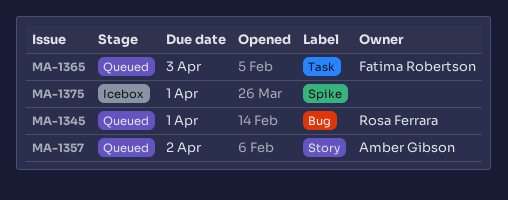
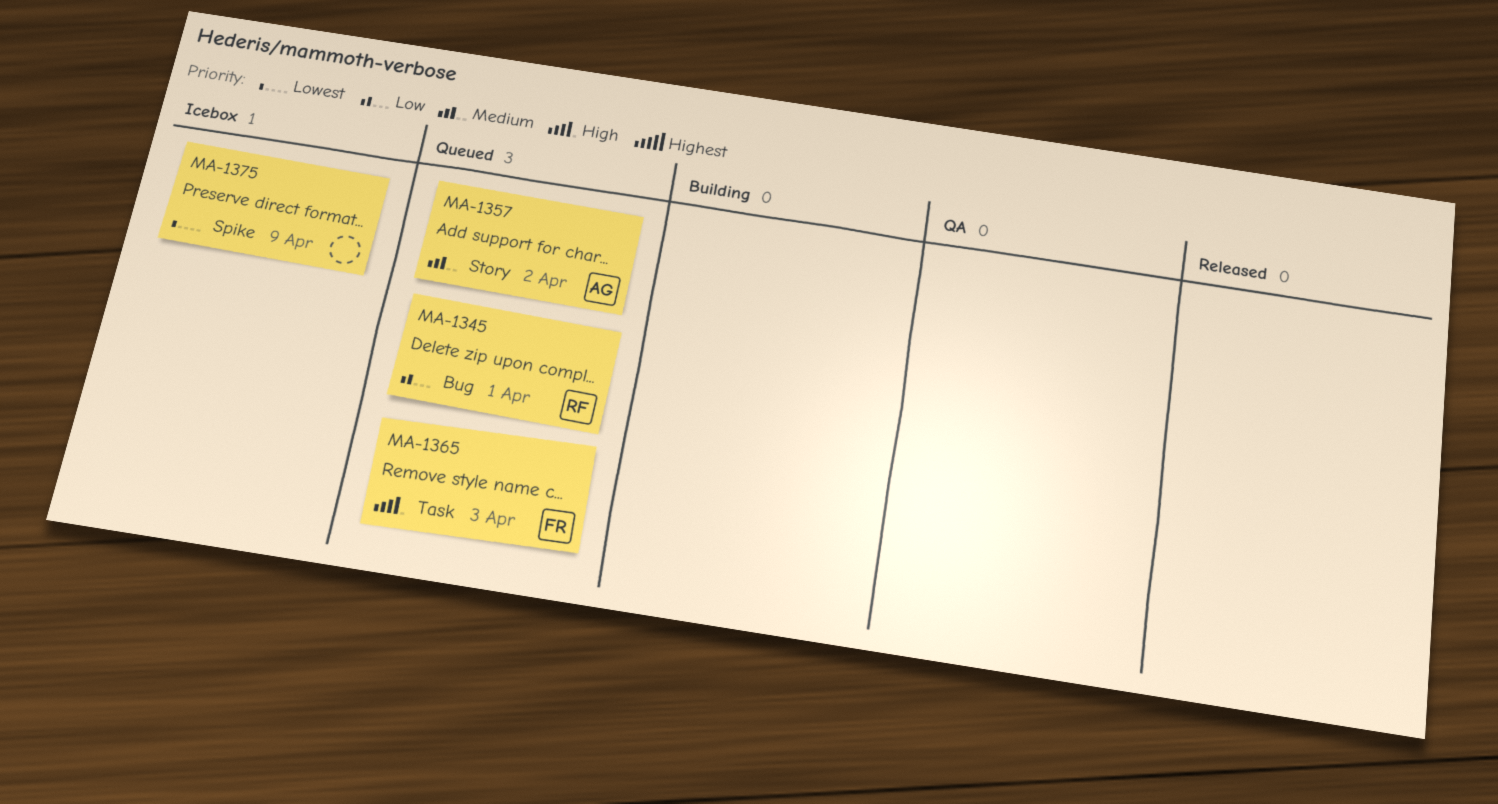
MA-1375, due: Apr 1 -> Apr 9

